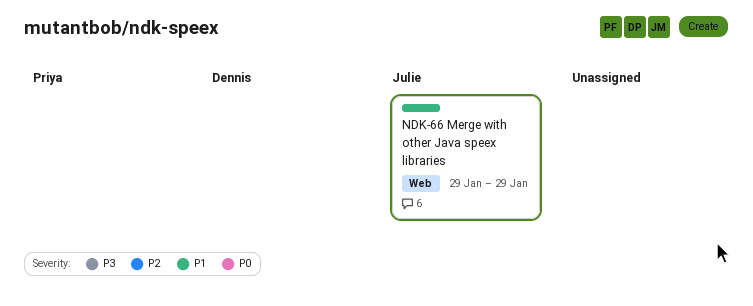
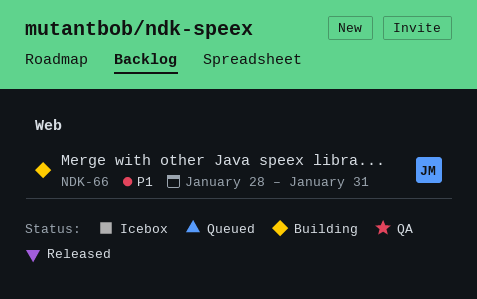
NDK-66, start: Jan 29 -> Jan 28
NDK-66, due: Jan 29 -> Jan 31

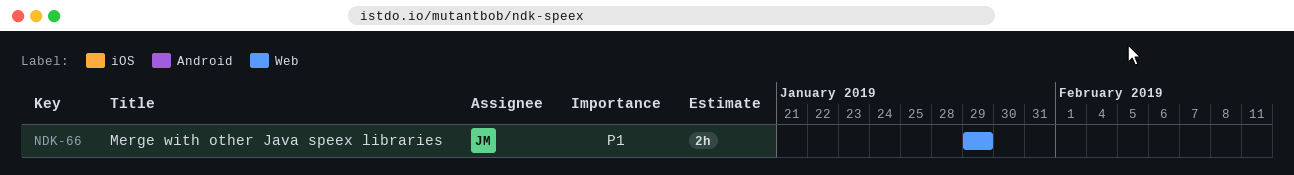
NDK-66, start: Jan 28 -> Jan 29
NDK-66, due: Jan 31 -> Jan 29

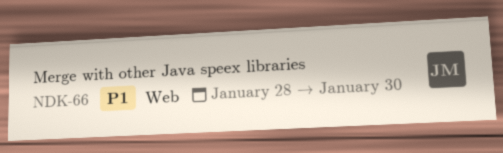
NDK-66, start: Jan 29 -> Jan 28
NDK-66, due: Jan 29 -> Jan 30

